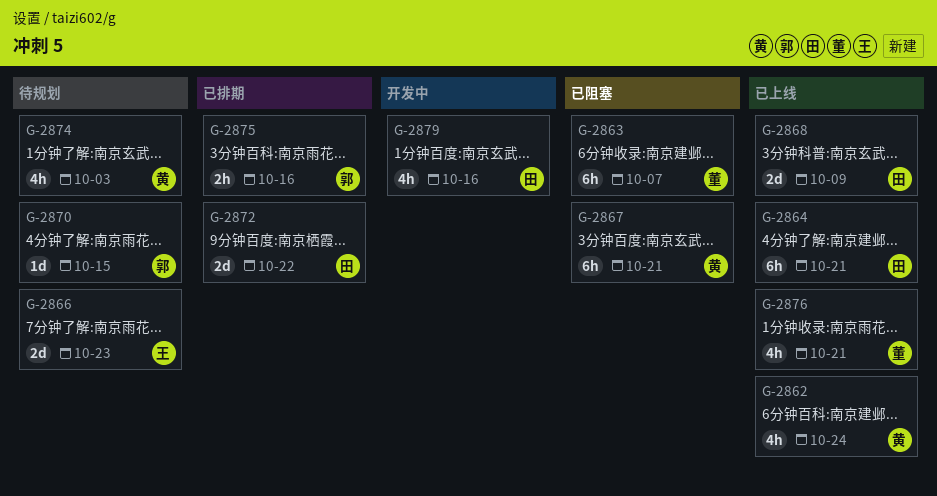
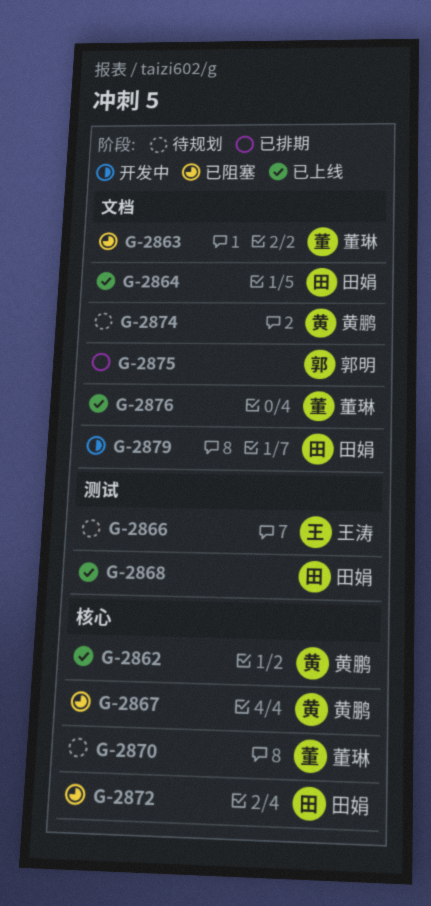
G-2870, owner: 郭明 -> 董琳
G-2872, status: 已排期 -> 已阻塞

